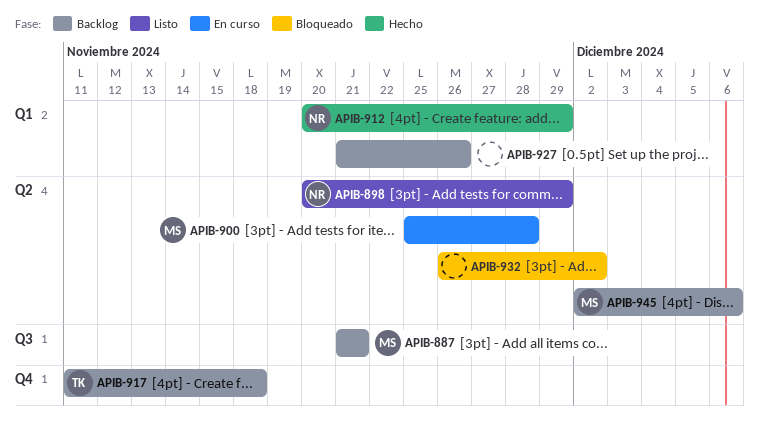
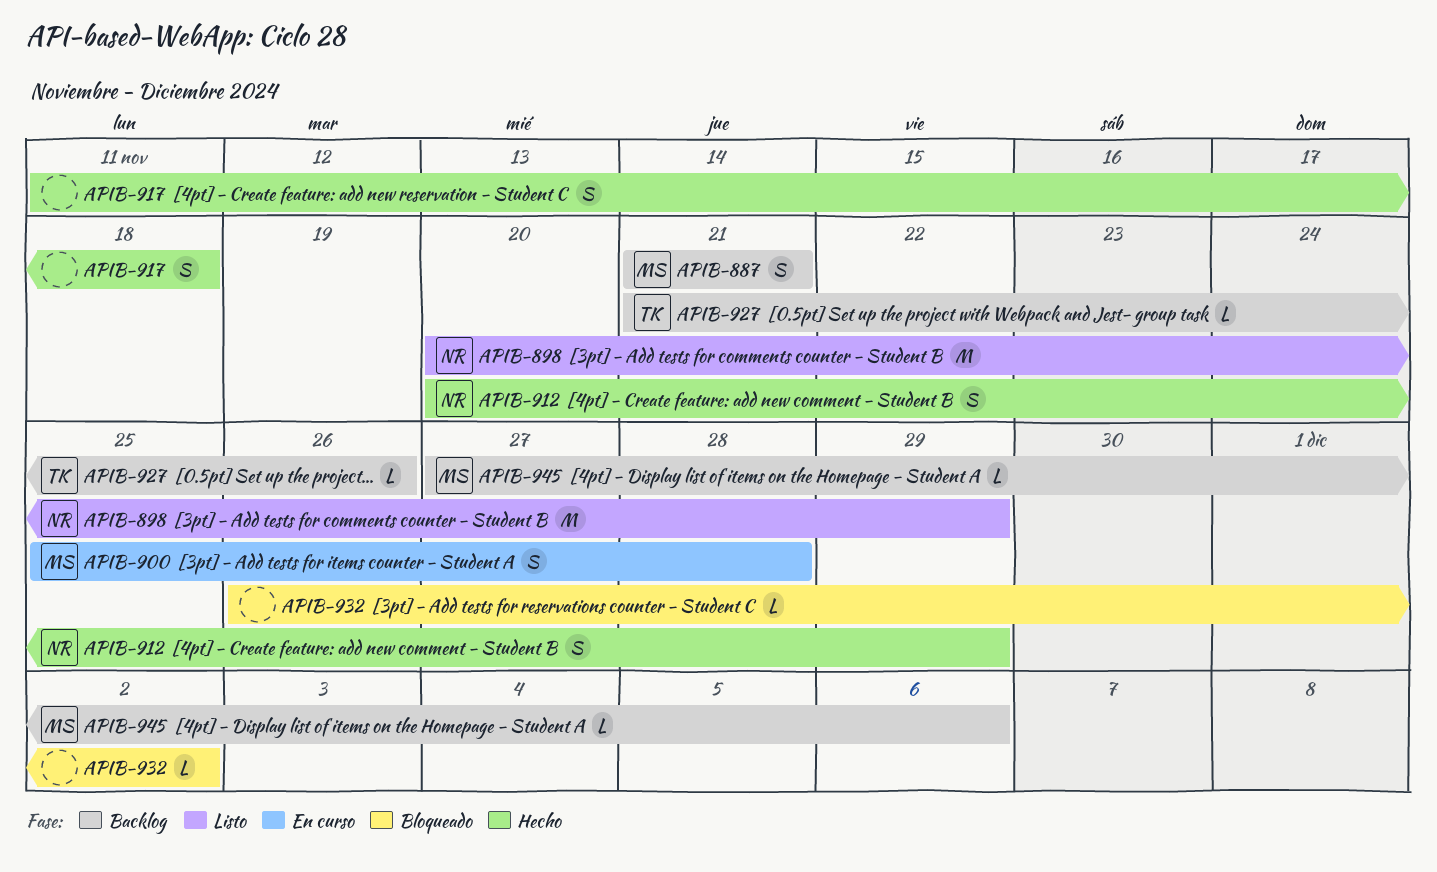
APIB-917, status: Backlog -> Hecho
APIB-917, owner: TK -> none
APIB-927, owner: none -> TK
APIB-945, start: Dec 2 -> Nov 27

